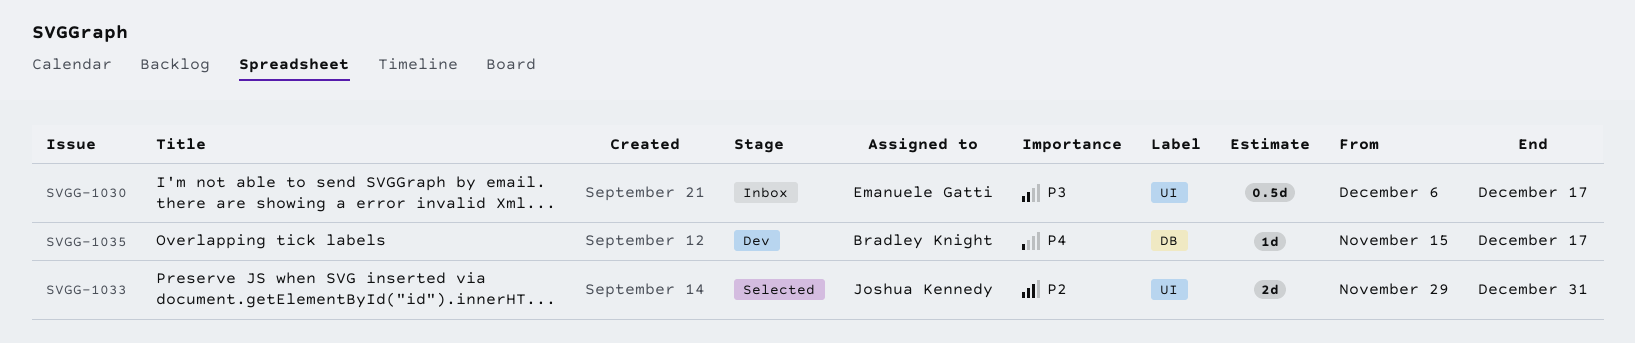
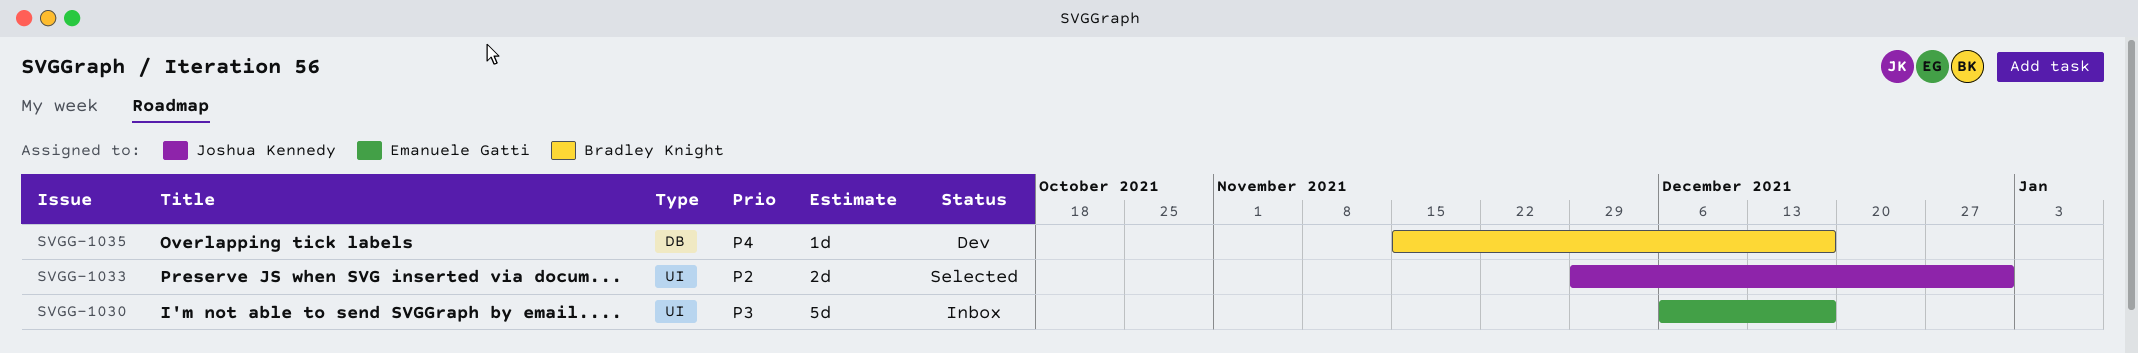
SVGG-1030, estimate: 0.5d -> 5d

